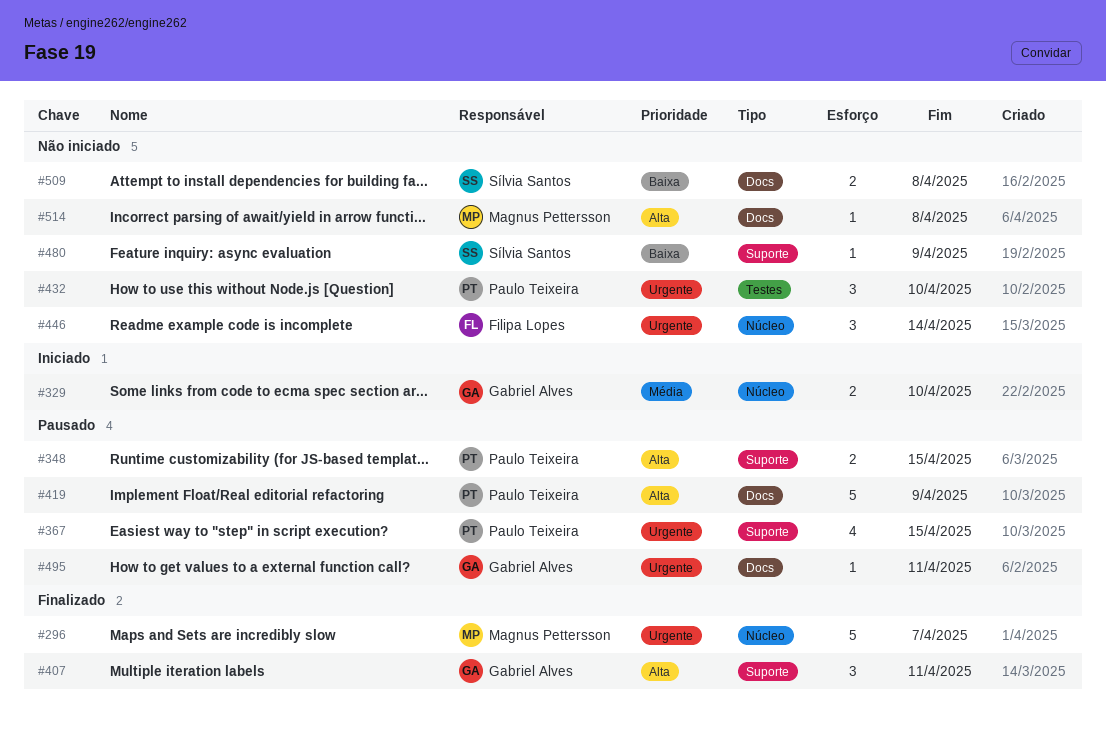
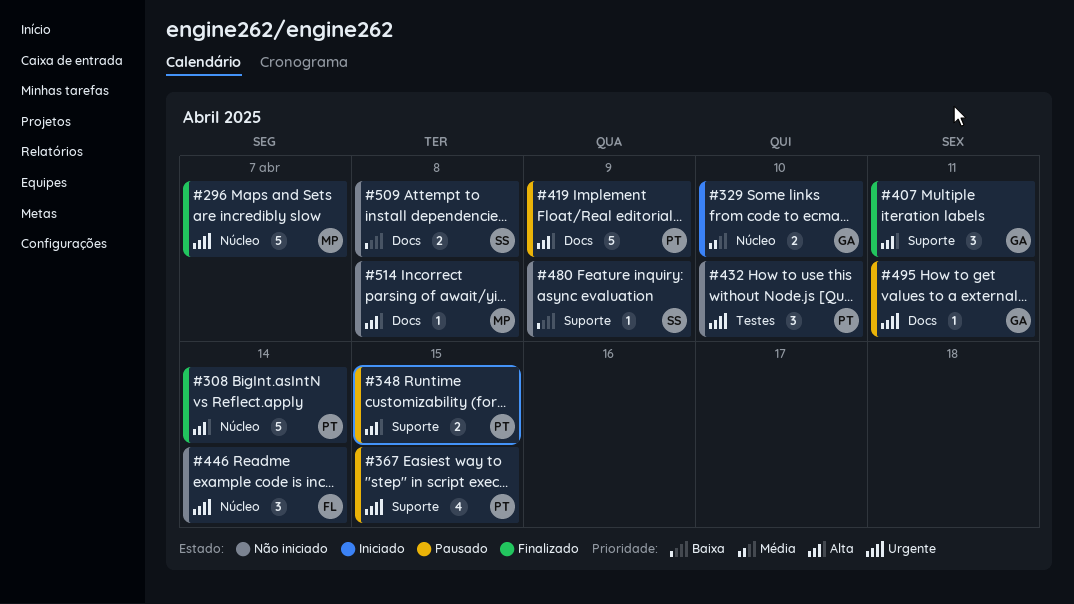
#308: none -> present

